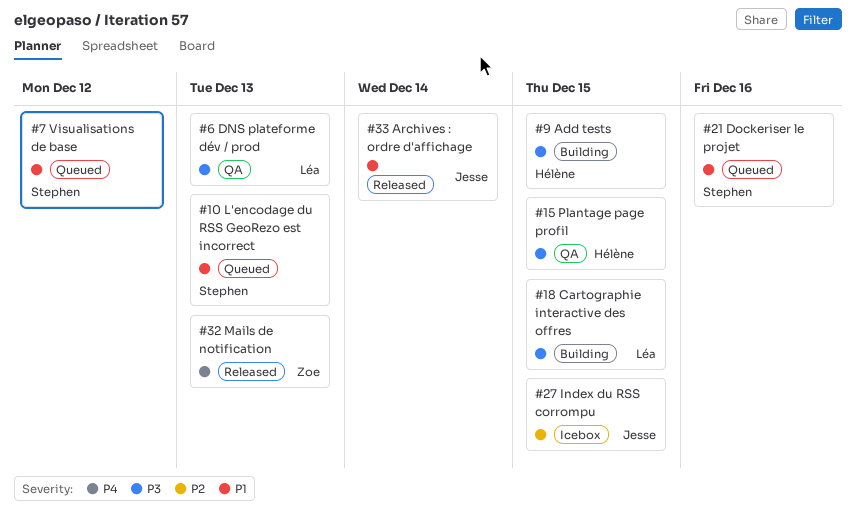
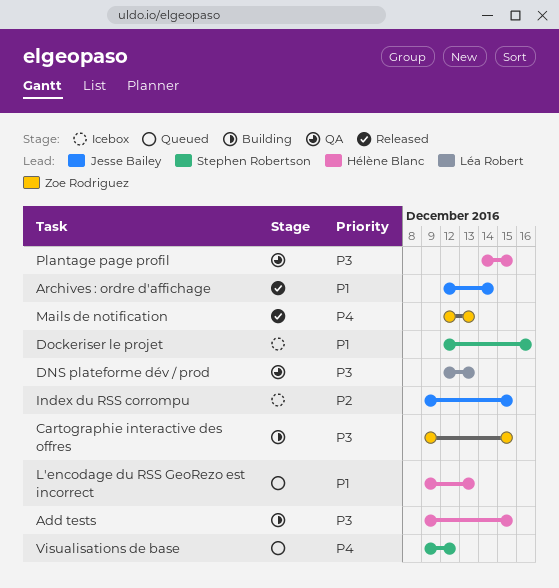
Cartographie interactive des offres, owner: Léa Robert -> Zoe Rodriguez
Dockeriser le projet, status: Queued -> Icebox
L'encodage du RSS GeoRezo est incorrect, owner: Stephen Robertson -> Hélène Blanc
Visualisations de base, priority: P1 -> P4

